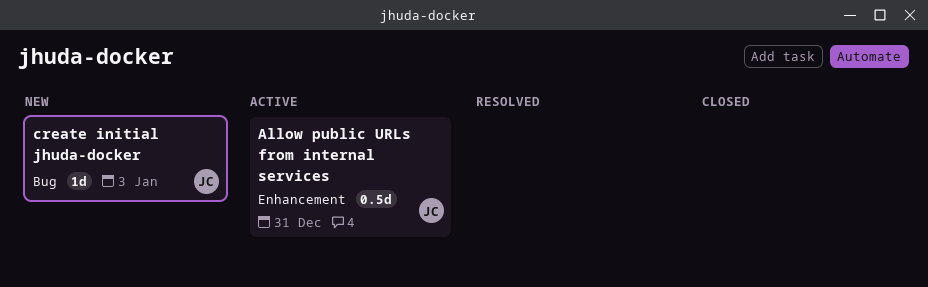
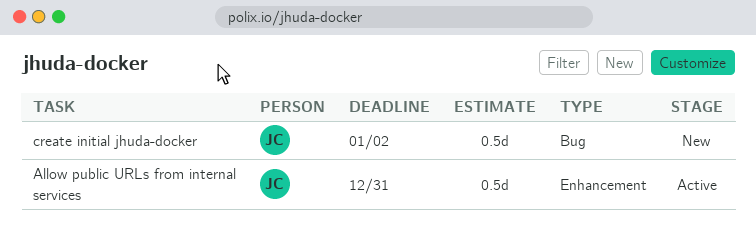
create initial jhuda-docker, estimate: 1d -> 0.5d
create initial jhuda-docker, due: Jan 3 -> Jan 2

